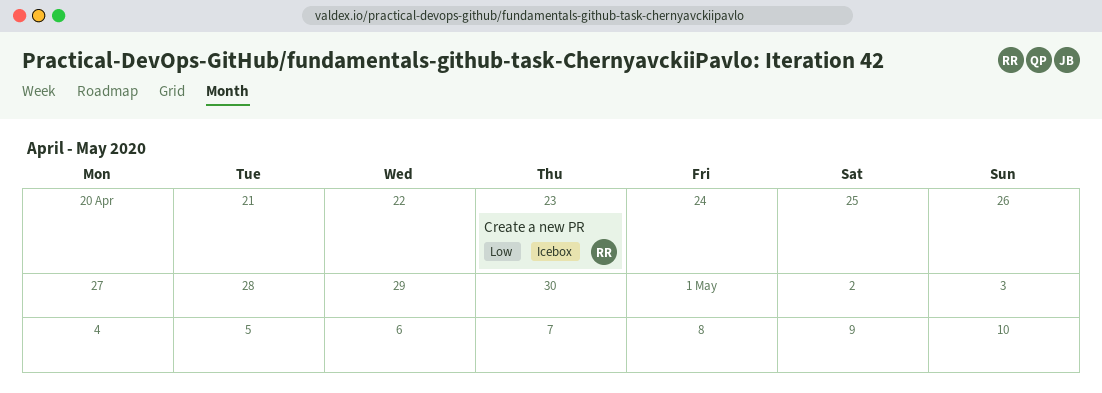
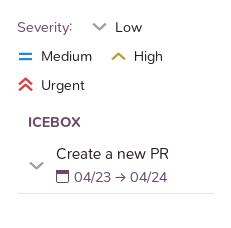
Create a new PR, due: Apr 23 -> Apr 24

